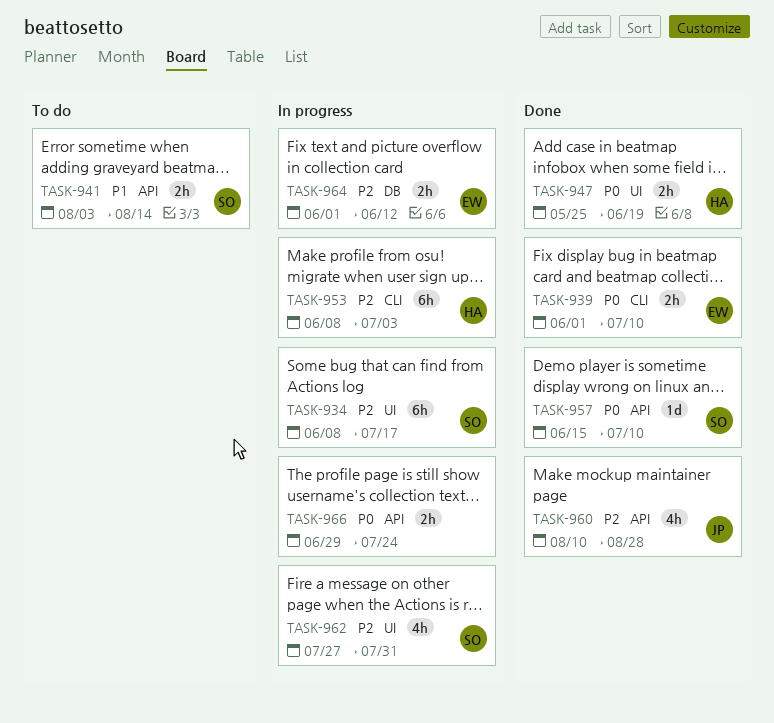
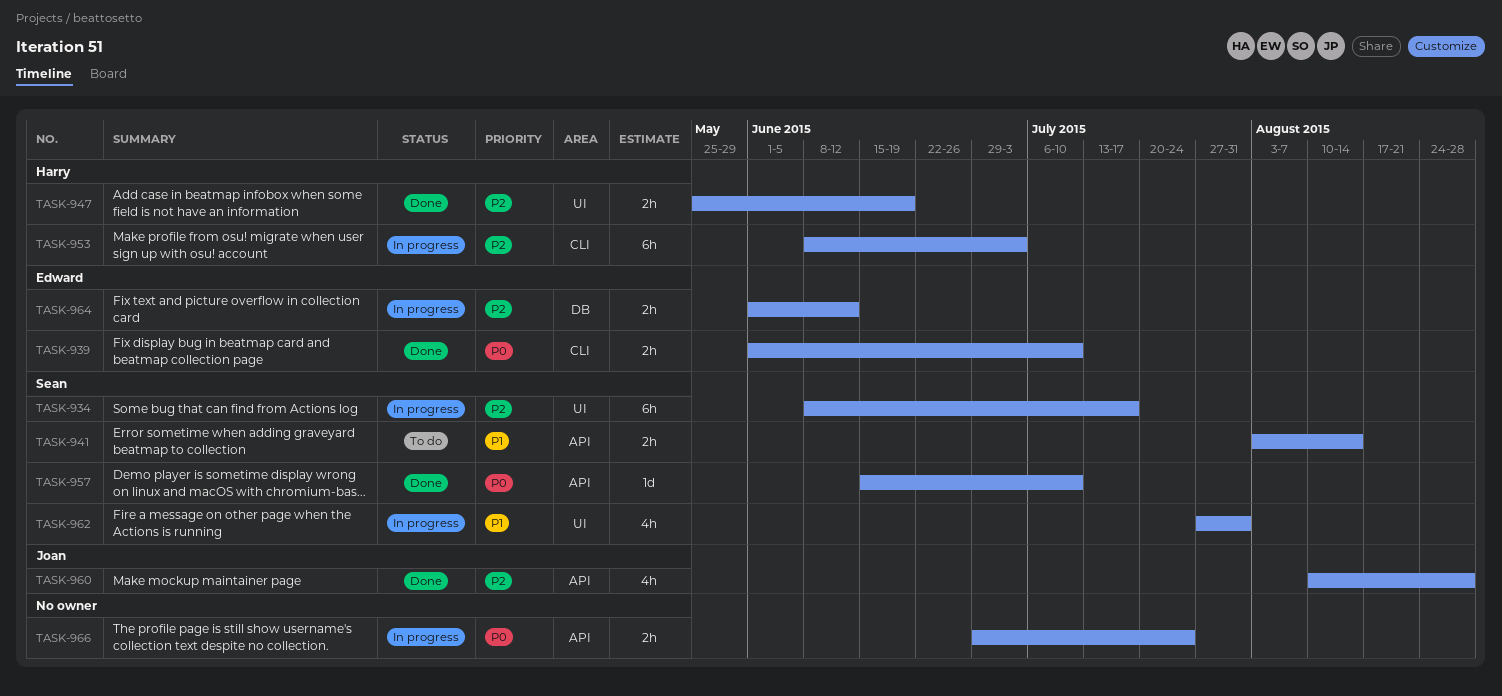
TASK-947, priority: P0 -> P2
TASK-962, priority: P2 -> P1

